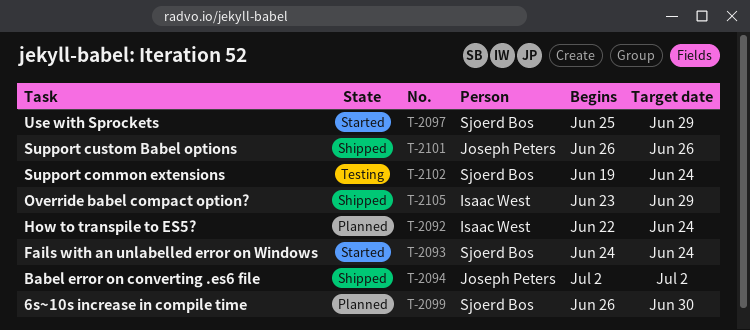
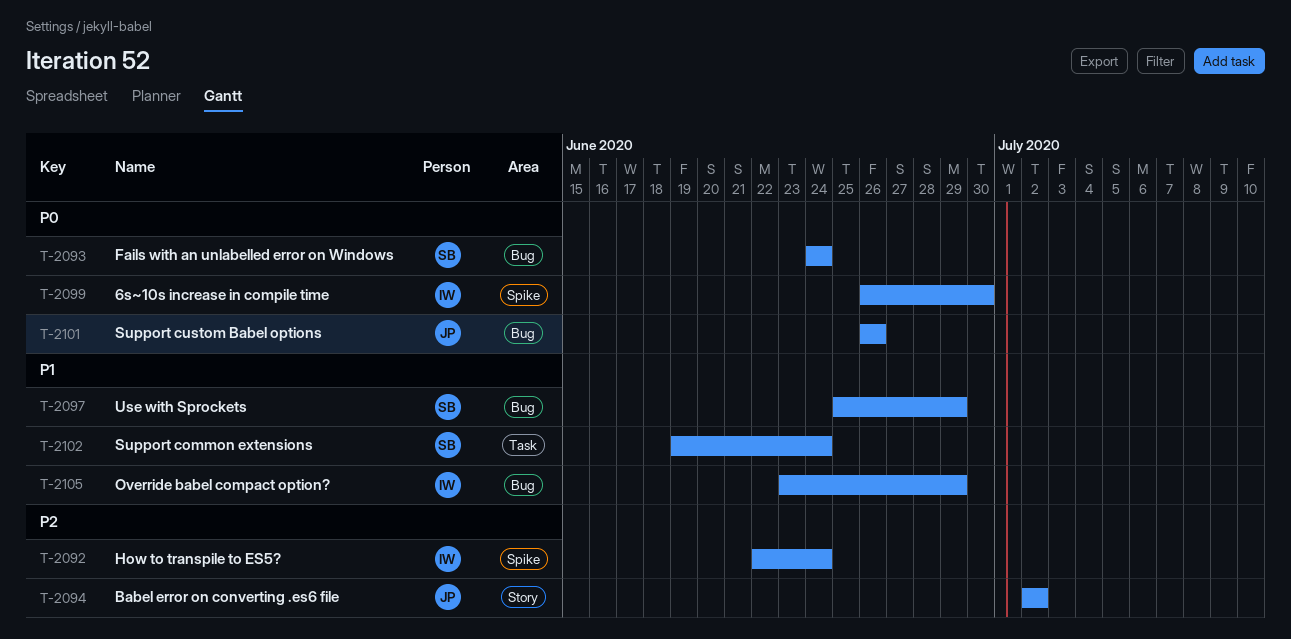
T-2099, owner: Sjoerd Bos -> Isaac West

